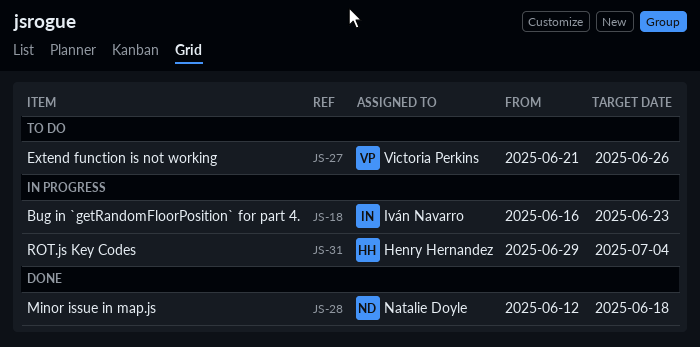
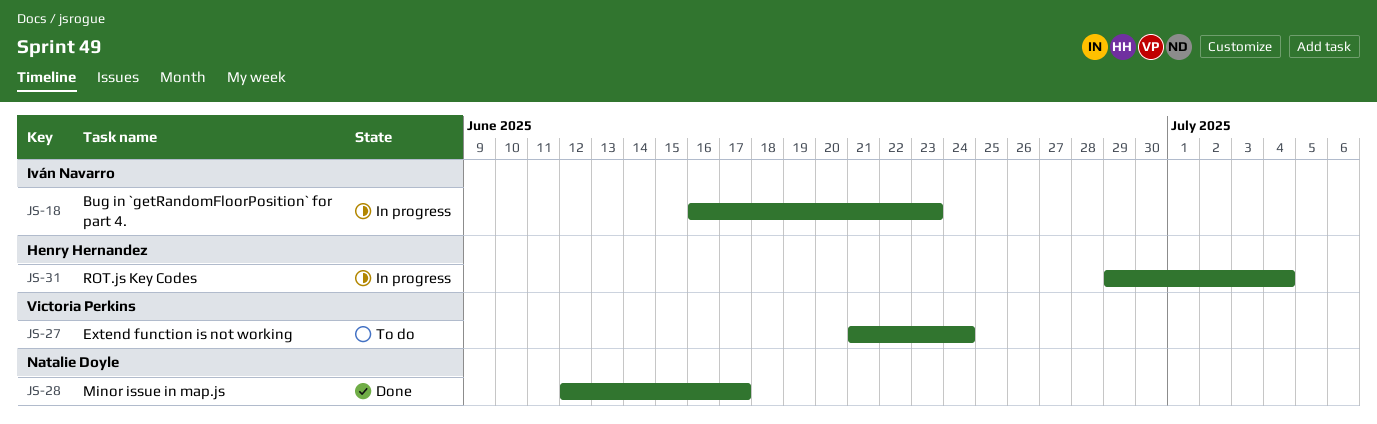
JS-27, due: Jun 26 -> Jun 24
JS-28, due: Jun 18 -> Jun 17

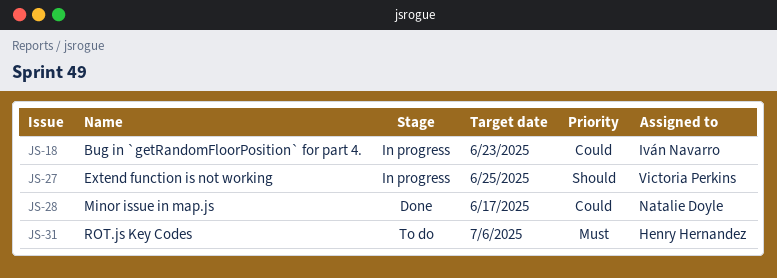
JS-27, status: To do -> In progress
JS-27, due: Jun 24 -> Jun 25
JS-31, status: In progress -> To do
JS-31, due: Jul 4 -> Jul 6

